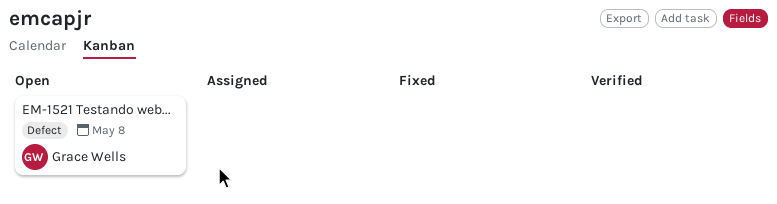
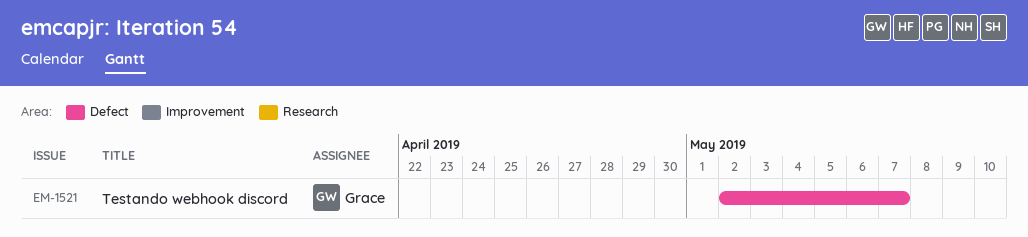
EM-1521, due: May 8 -> May 7

